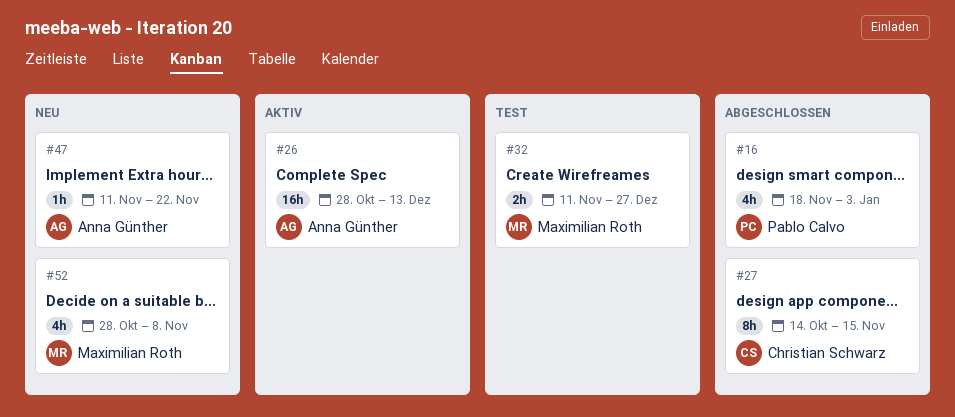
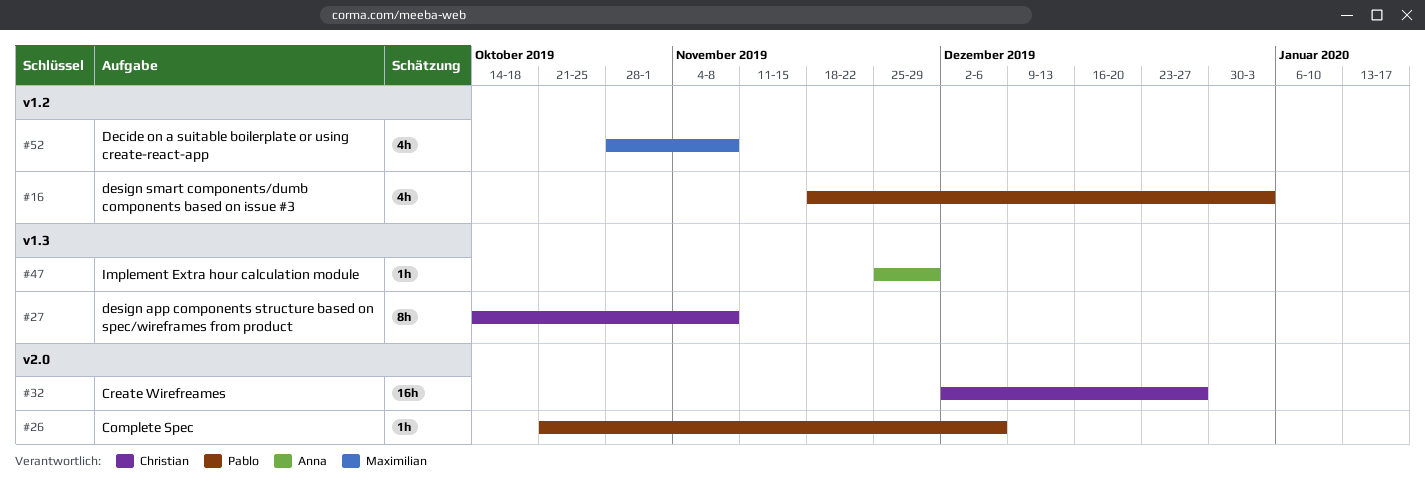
#26, owner: Anna Günther -> Pablo Calvo
#26, estimate: 16h -> 1h
#26, start: Oct 28 -> Oct 21
#26, due: Dec 13 -> Dec 6
#27, due: Nov 15 -> Nov 8
#32, owner: Maximilian Roth -> Christian Schwarz
#32, estimate: 2h -> 16h
#32, start: Nov 11 -> Dec 2
#47, start: Nov 11 -> Nov 25
#47, due: Nov 22 -> Nov 29

